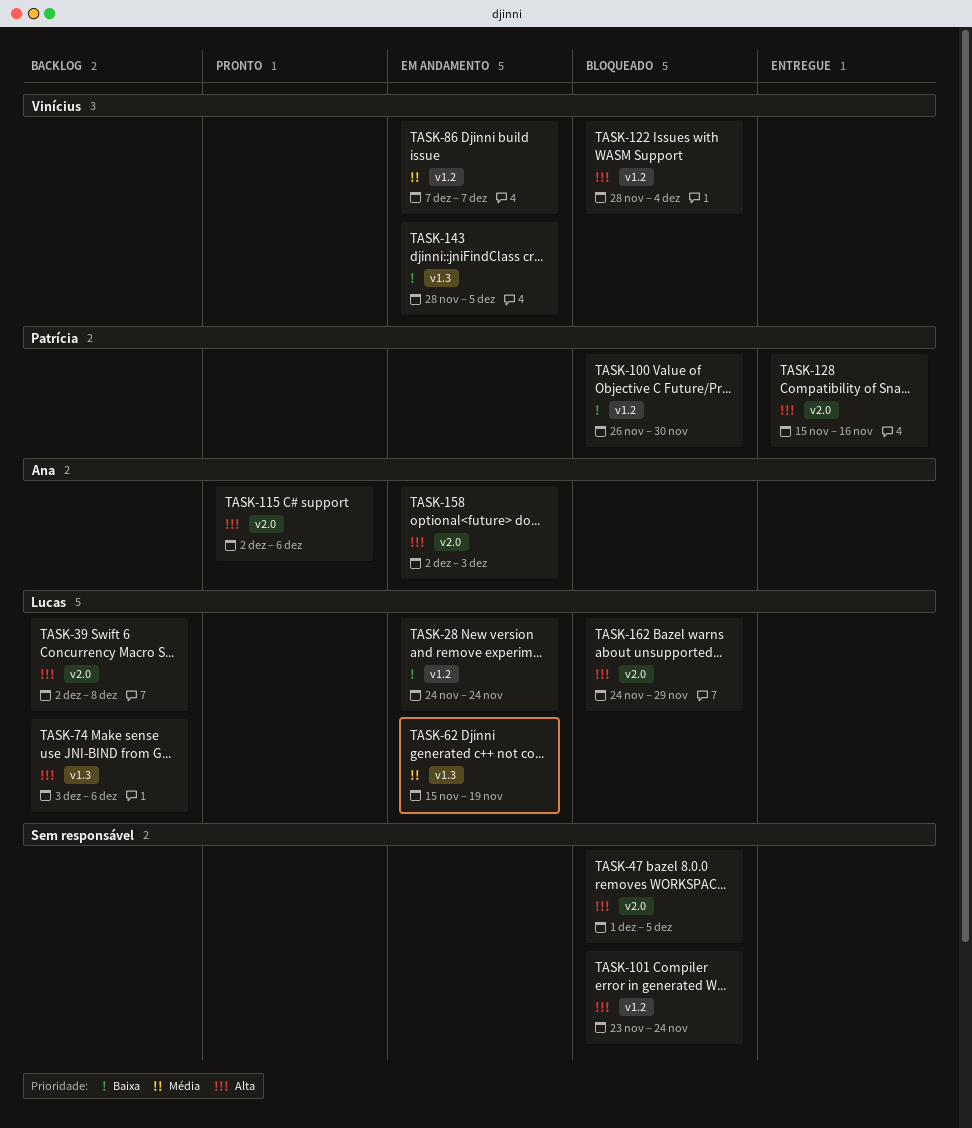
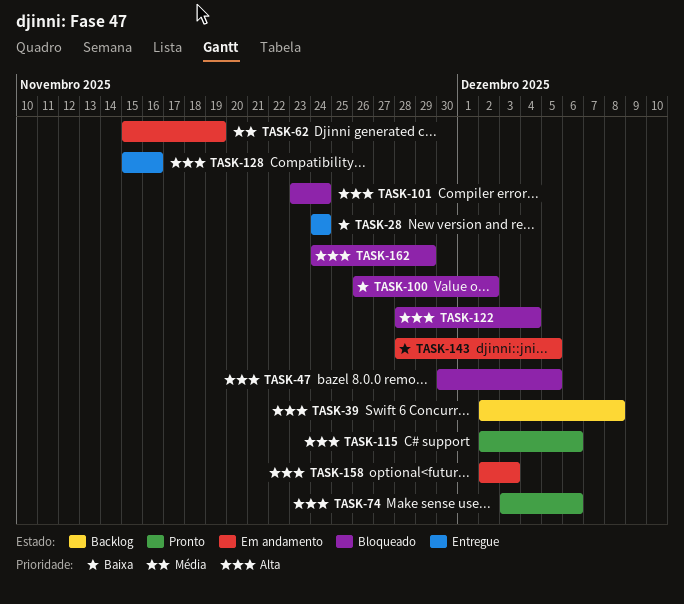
TASK-28, status: Em andamento -> Entregue
TASK-47, start: Dec 1 -> Nov 30
TASK-74, status: Backlog -> Pronto
TASK-86: present -> none
TASK-100, due: Nov 30 -> Dec 2

